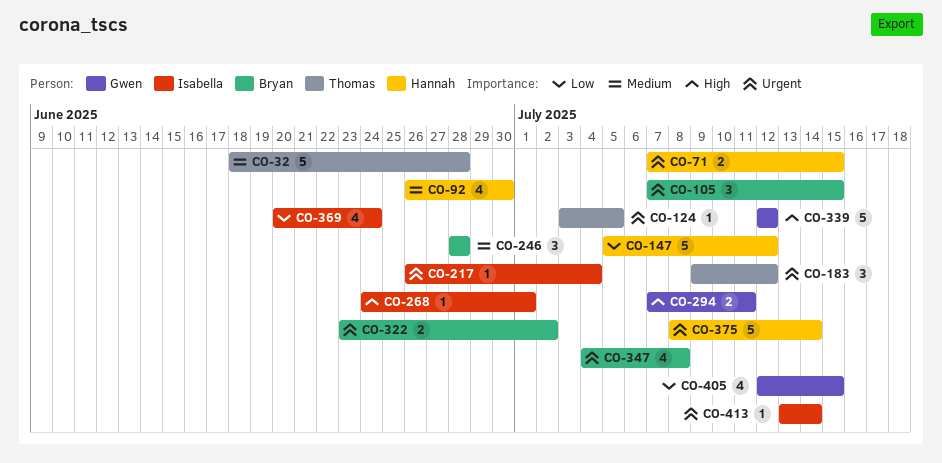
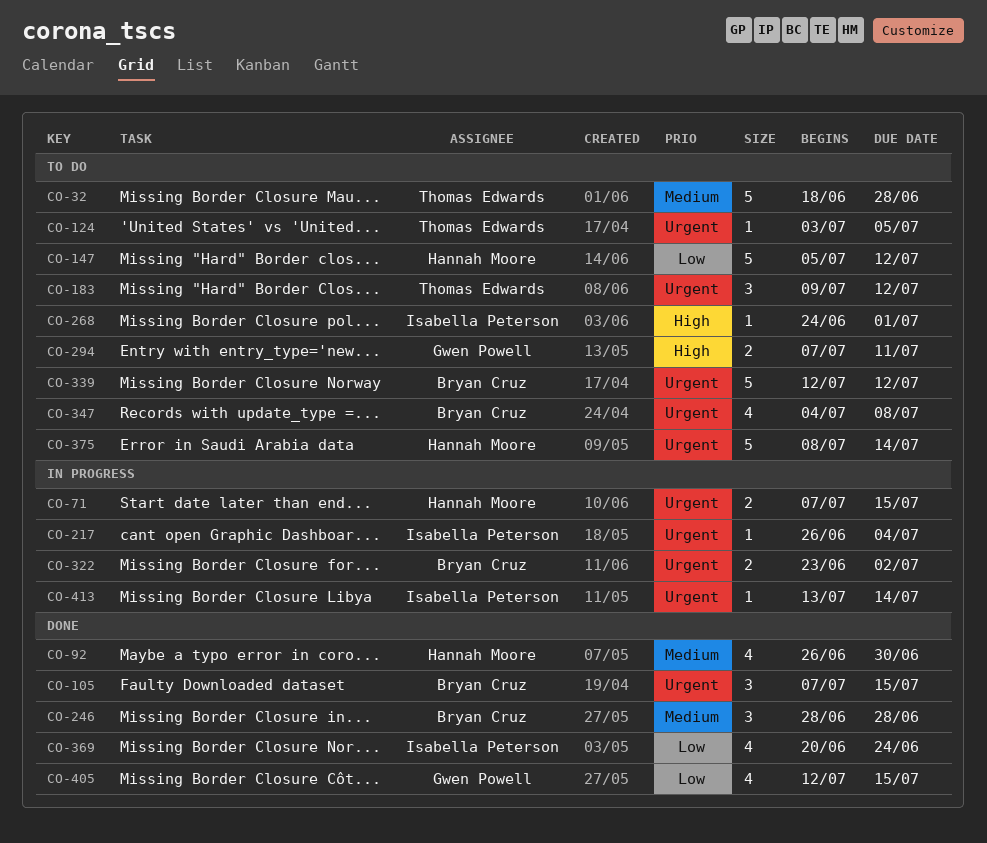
CO-339, owner: Gwen Powell -> Bryan Cruz
CO-339, priority: High -> Urgent

